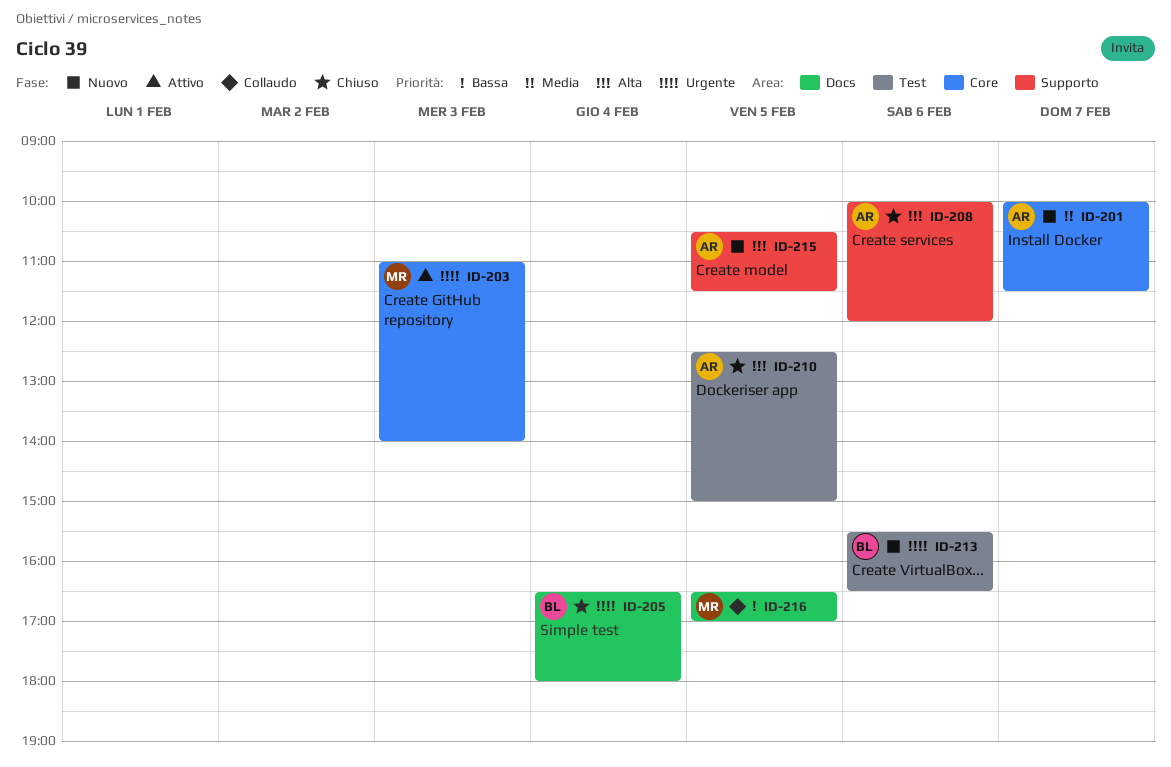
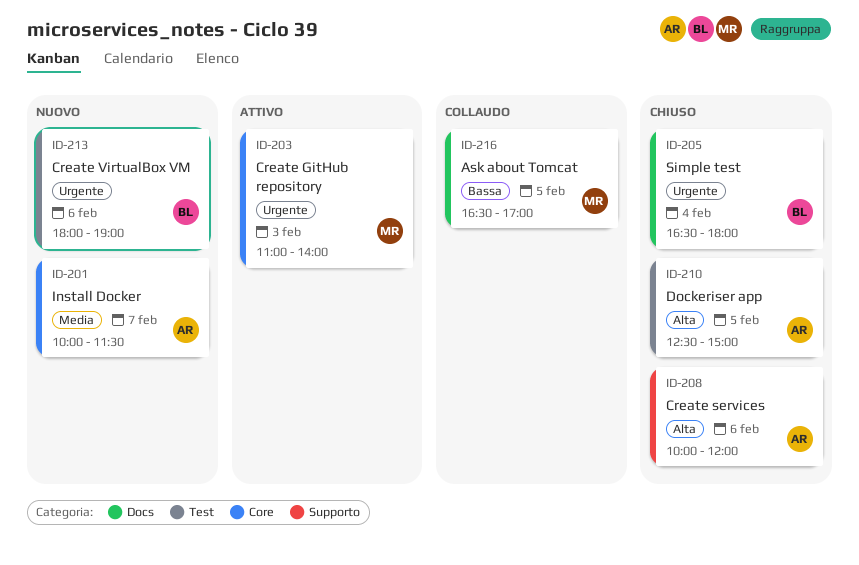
ID-213, begins: 15:30 -> 18:00
ID-213, ends: 16:30 -> 19:00
ID-215: present -> none

